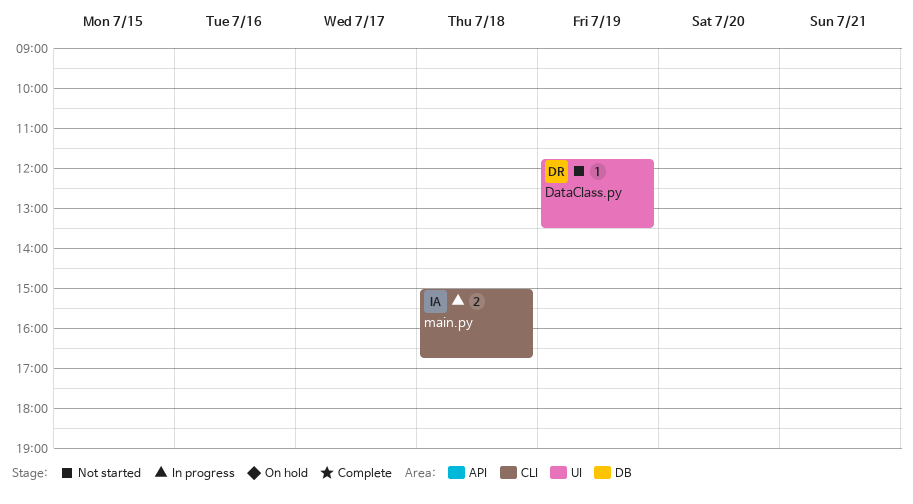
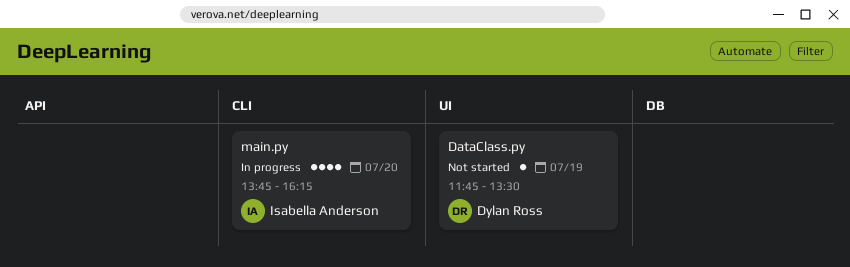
main.py, estimate: 2 -> 4
main.py, day: Jul 18 -> Jul 20
main.py, begins: 15:00 -> 13:45
main.py, ends: 16:45 -> 16:15

